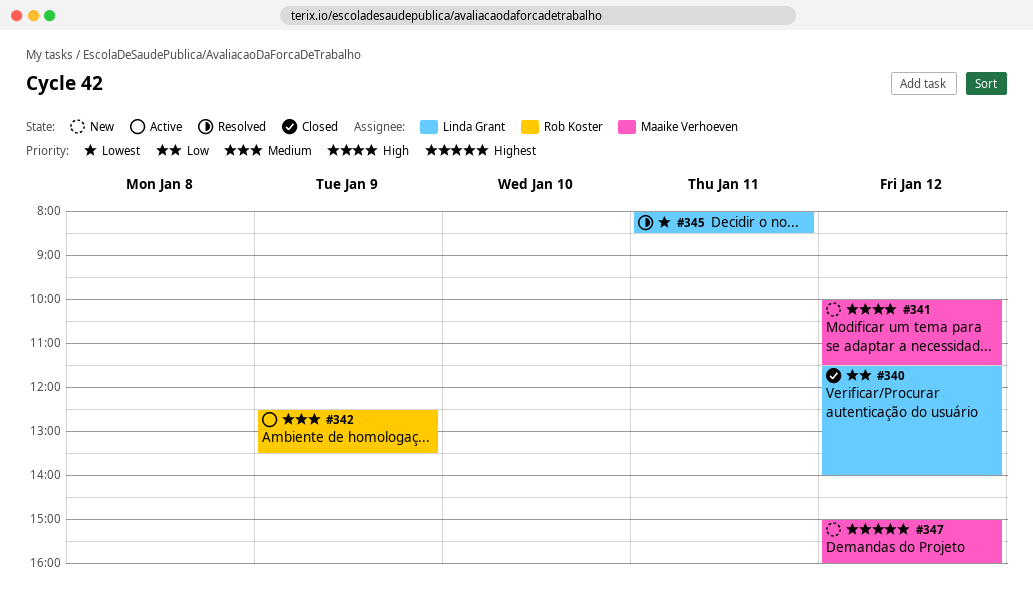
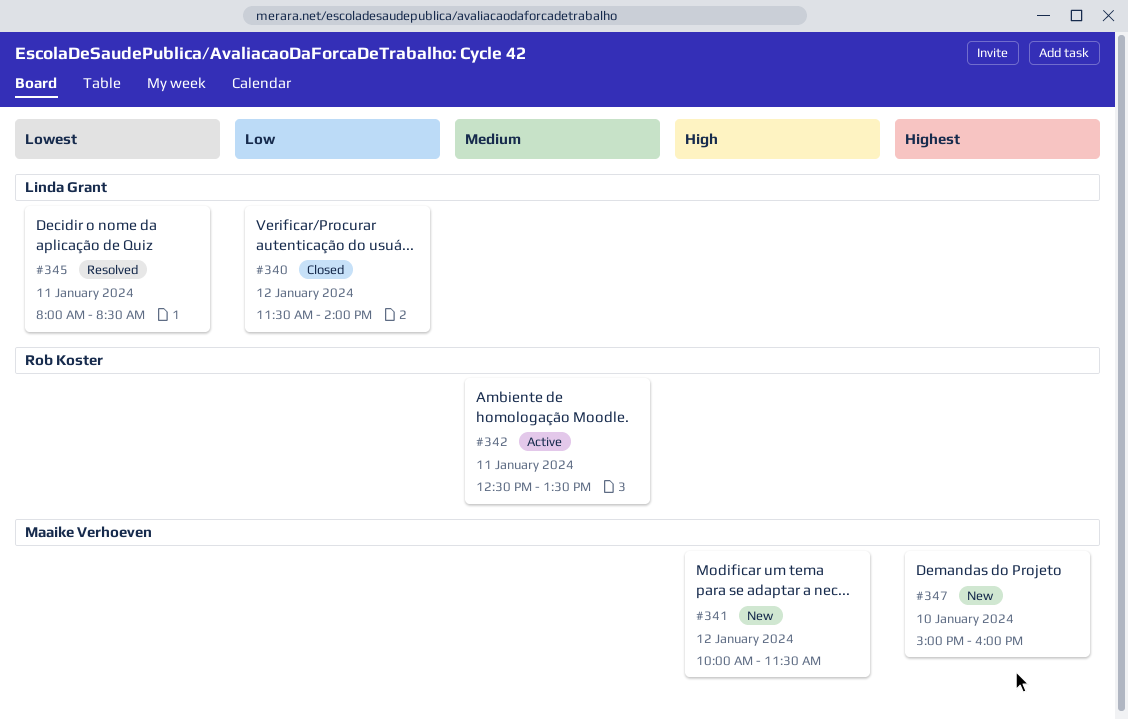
#342, day: Jan 9 -> Jan 11
#347, day: Jan 12 -> Jan 10

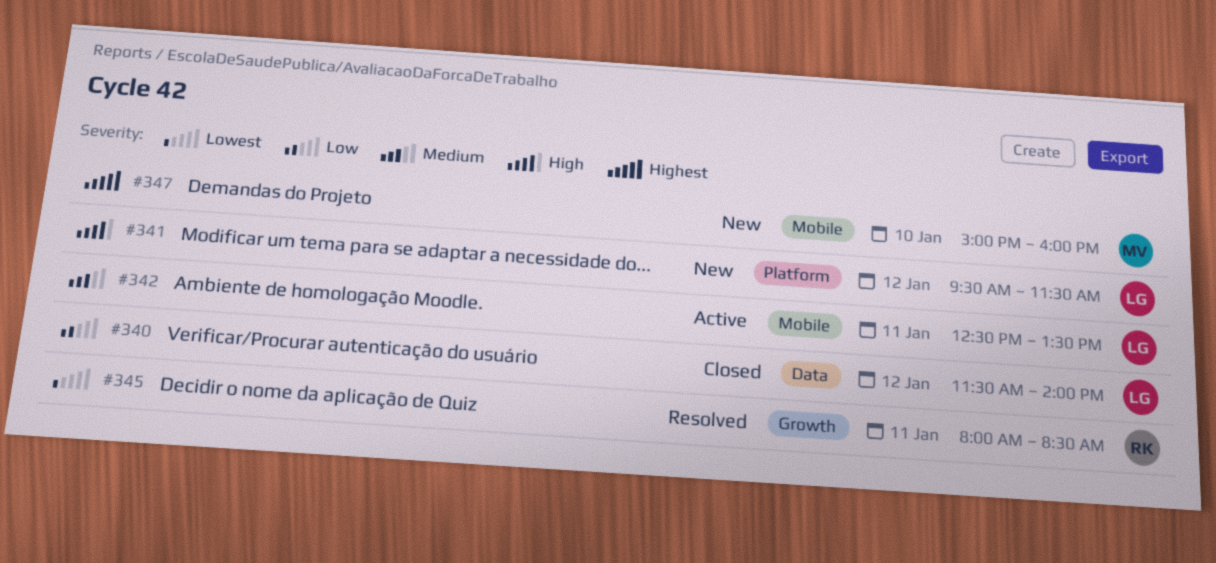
#341, owner: Maaike Verhoeven -> Linda Grant
#341, begins: 10:00 -> 09:30
#342, owner: Rob Koster -> Linda Grant
#345, owner: Linda Grant -> Rob Koster

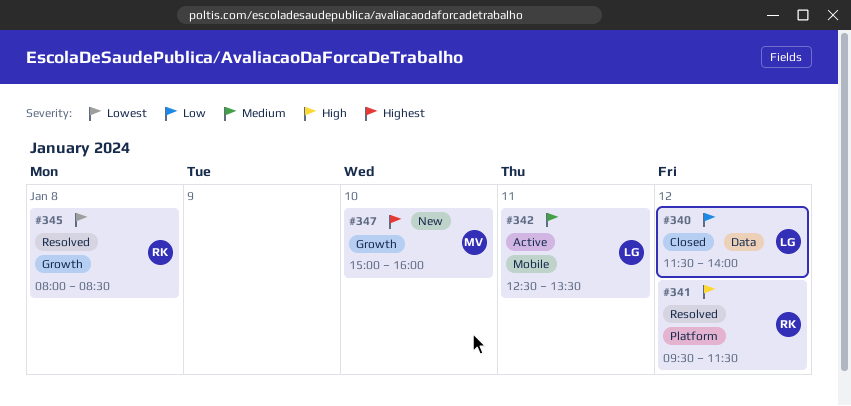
#341, status: New -> Resolved
#341, owner: LG -> RK
#345, day: Jan 11 -> Jan 8
#347, label: Mobile -> Growth

